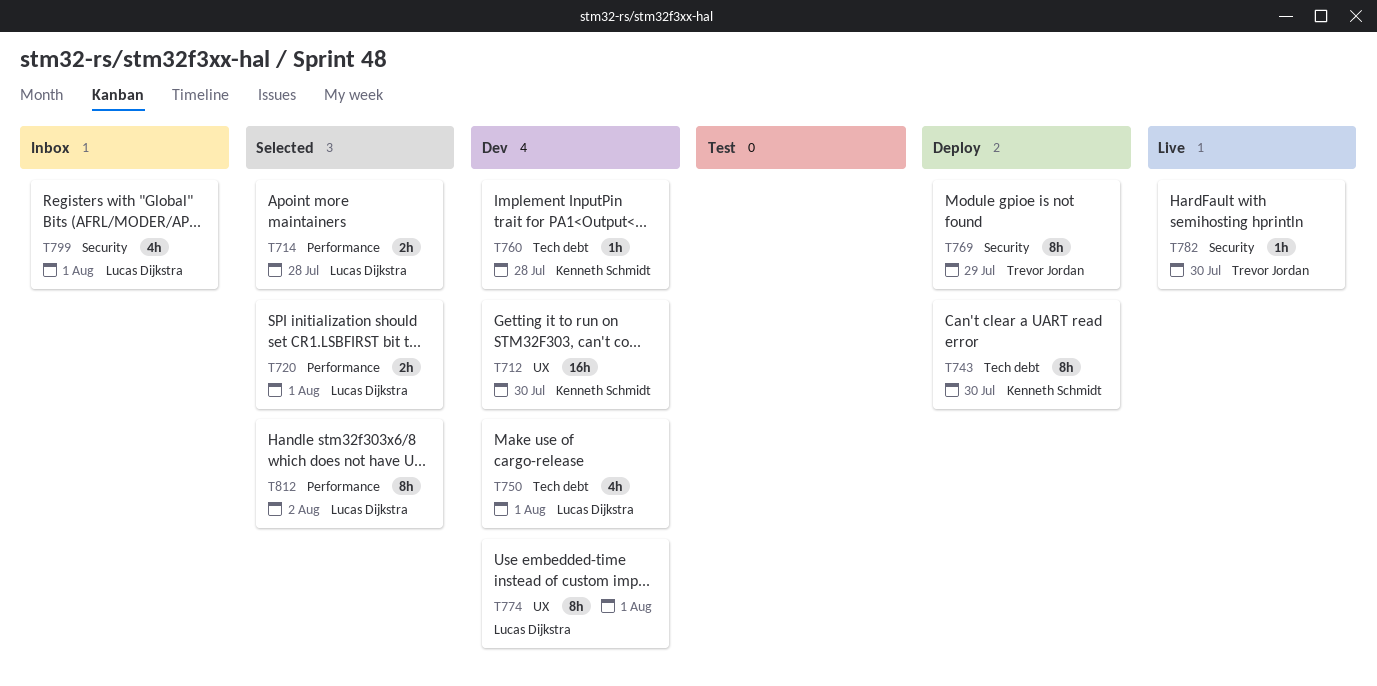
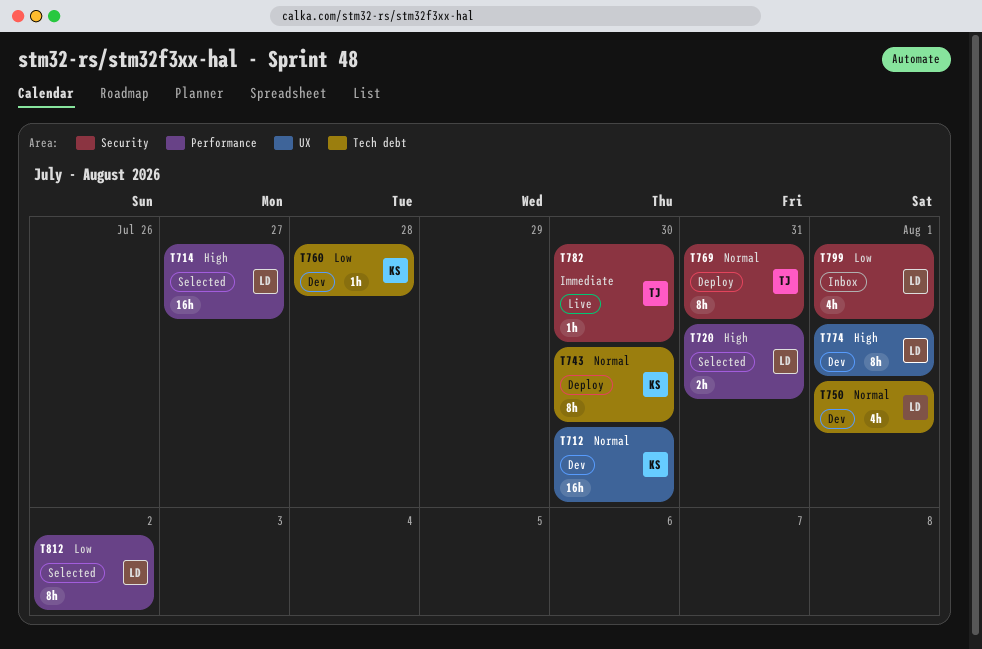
T714, estimate: 2h -> 16h
T714, due: Jul 28 -> Jul 27
T720, due: Aug 1 -> Jul 31
T769, due: Jul 29 -> Jul 31

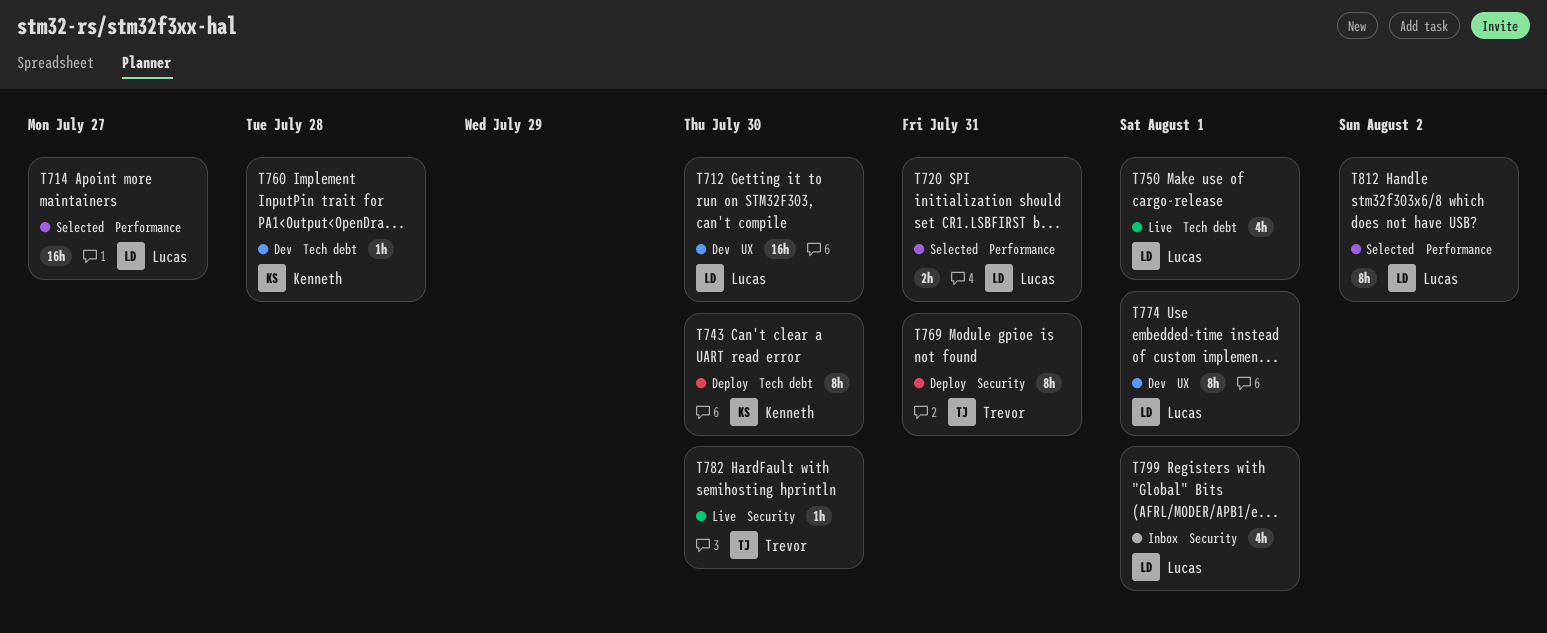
T712, owner: Kenneth -> Lucas
T750, status: Dev -> Live

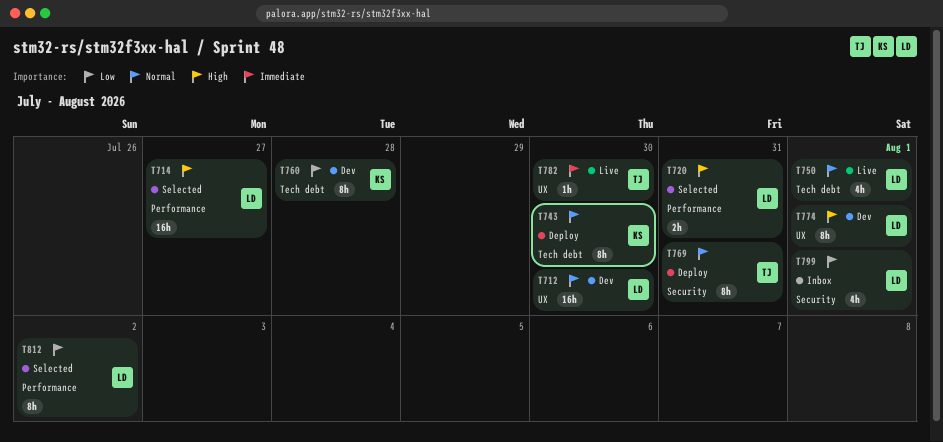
T760, estimate: 1h -> 8h
T782, label: Security -> UX

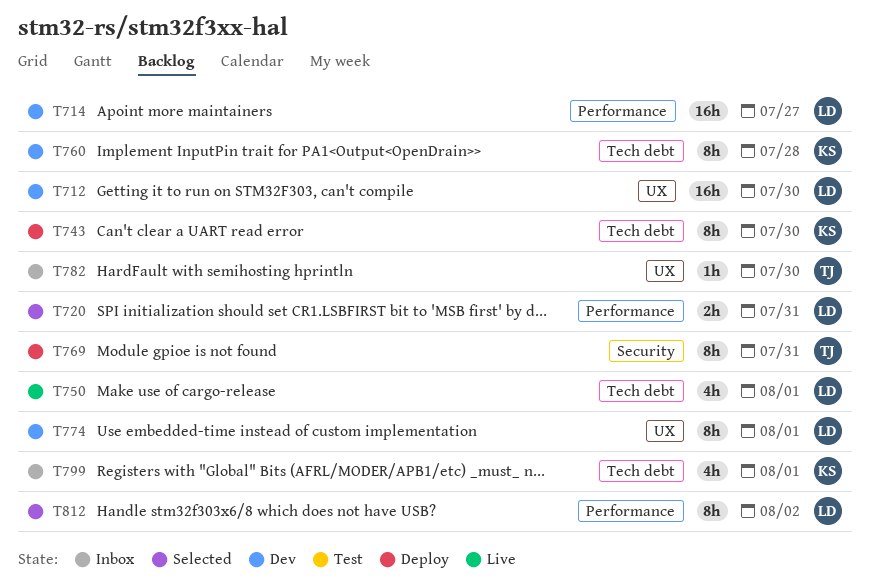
T714, status: Selected -> Dev
T782, status: Live -> Inbox
T799, owner: LD -> KS
T799, label: Security -> Tech debt

